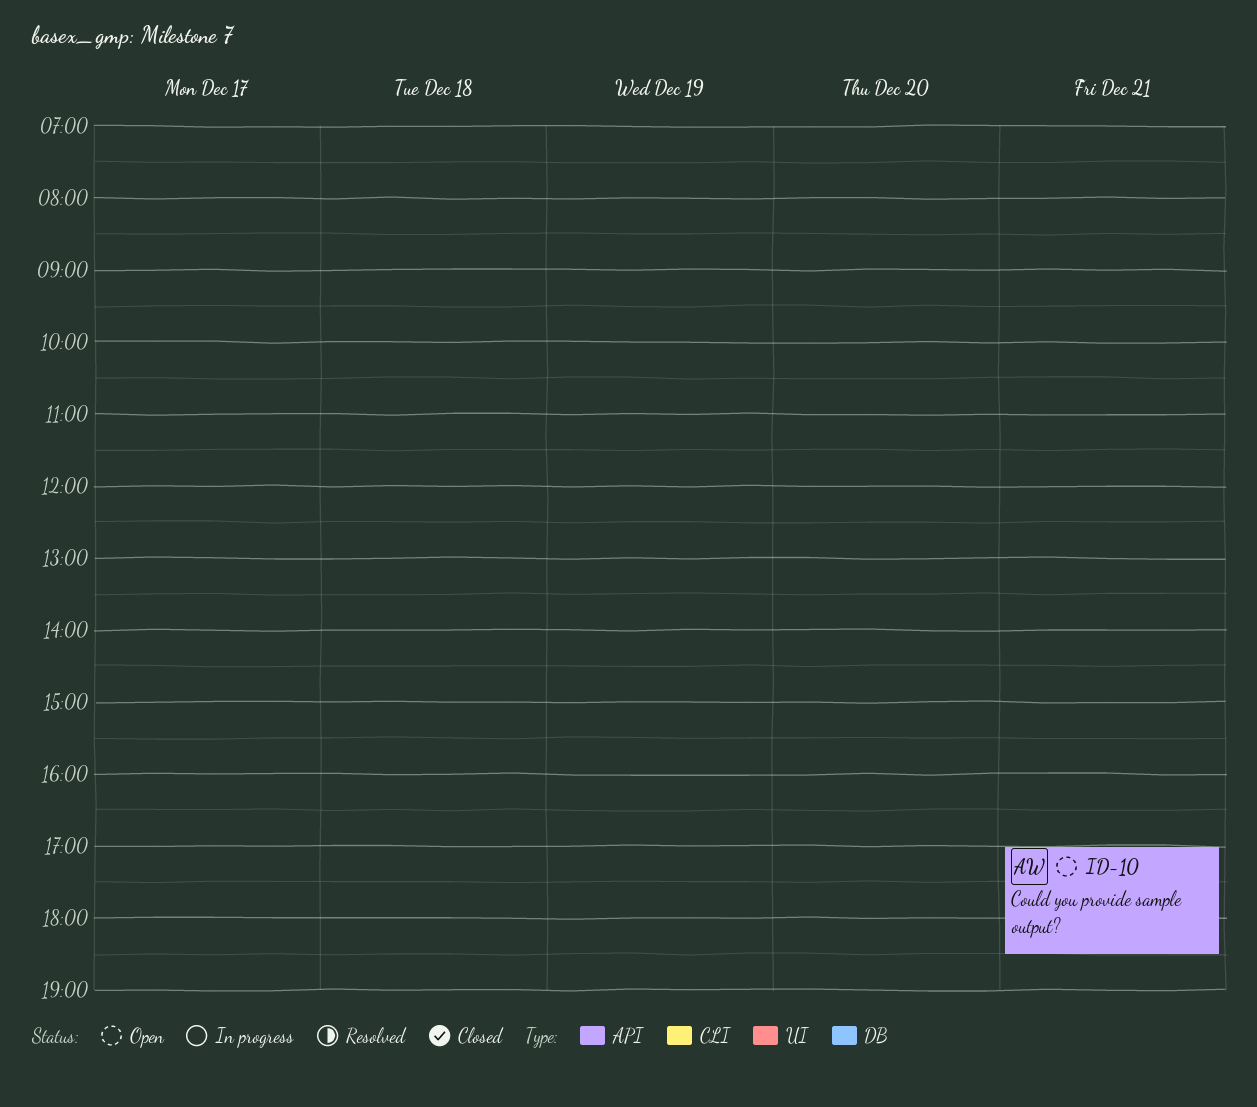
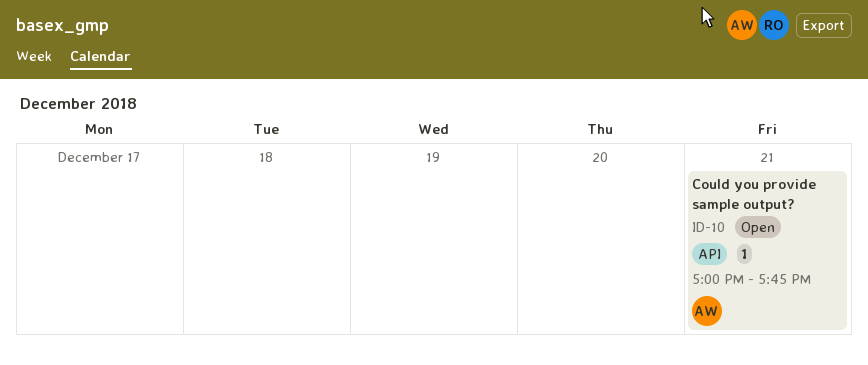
ID-10, ends: 18:30 -> 17:45

